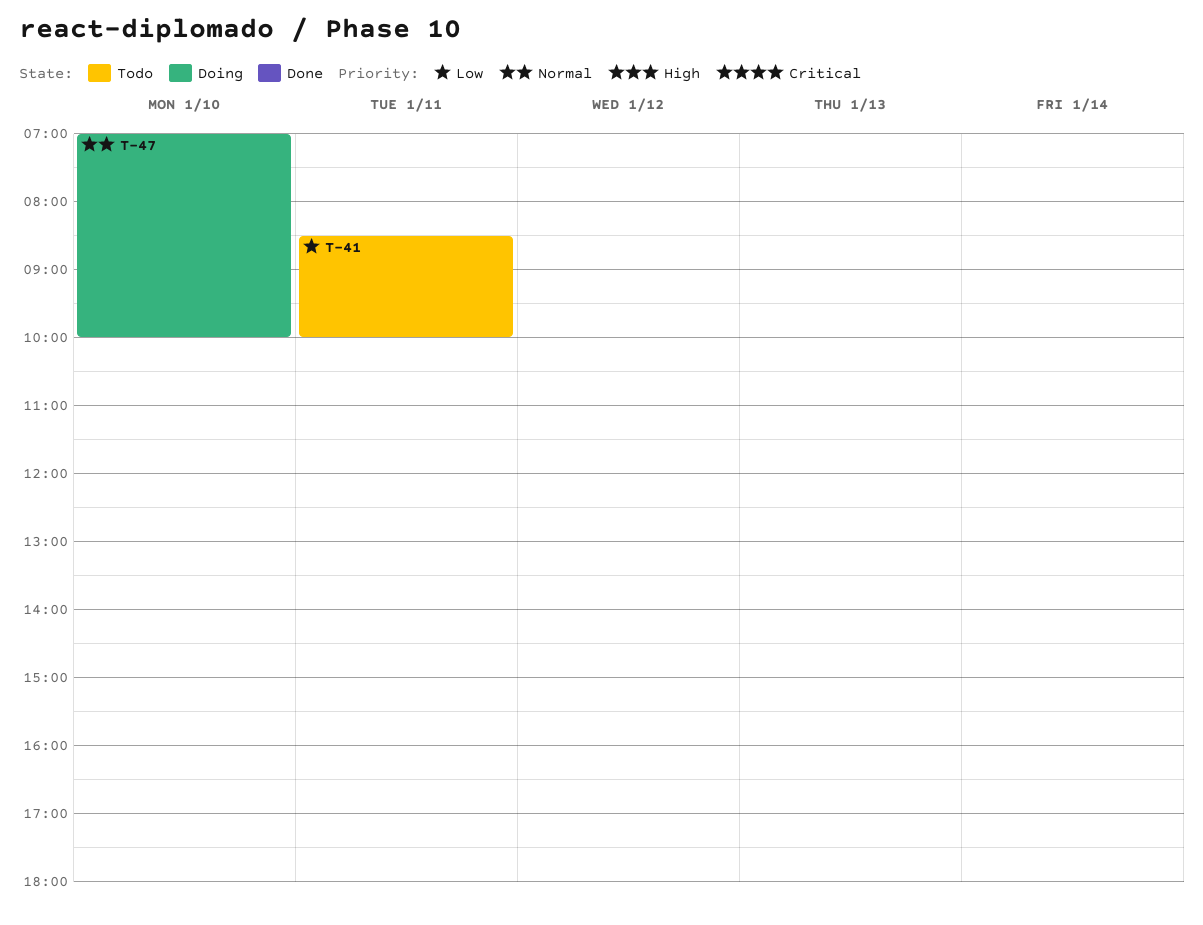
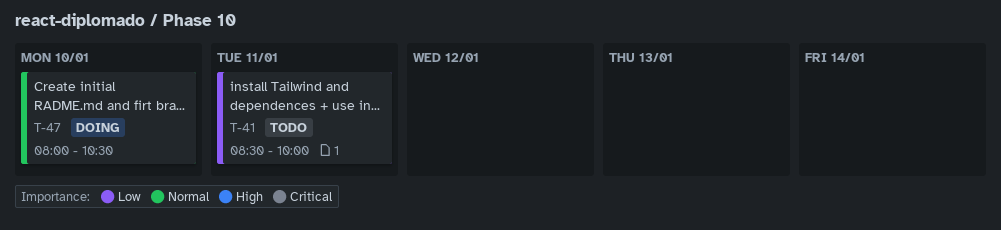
T-47, begins: 07:00 -> 08:00
T-47, ends: 10:00 -> 10:30

